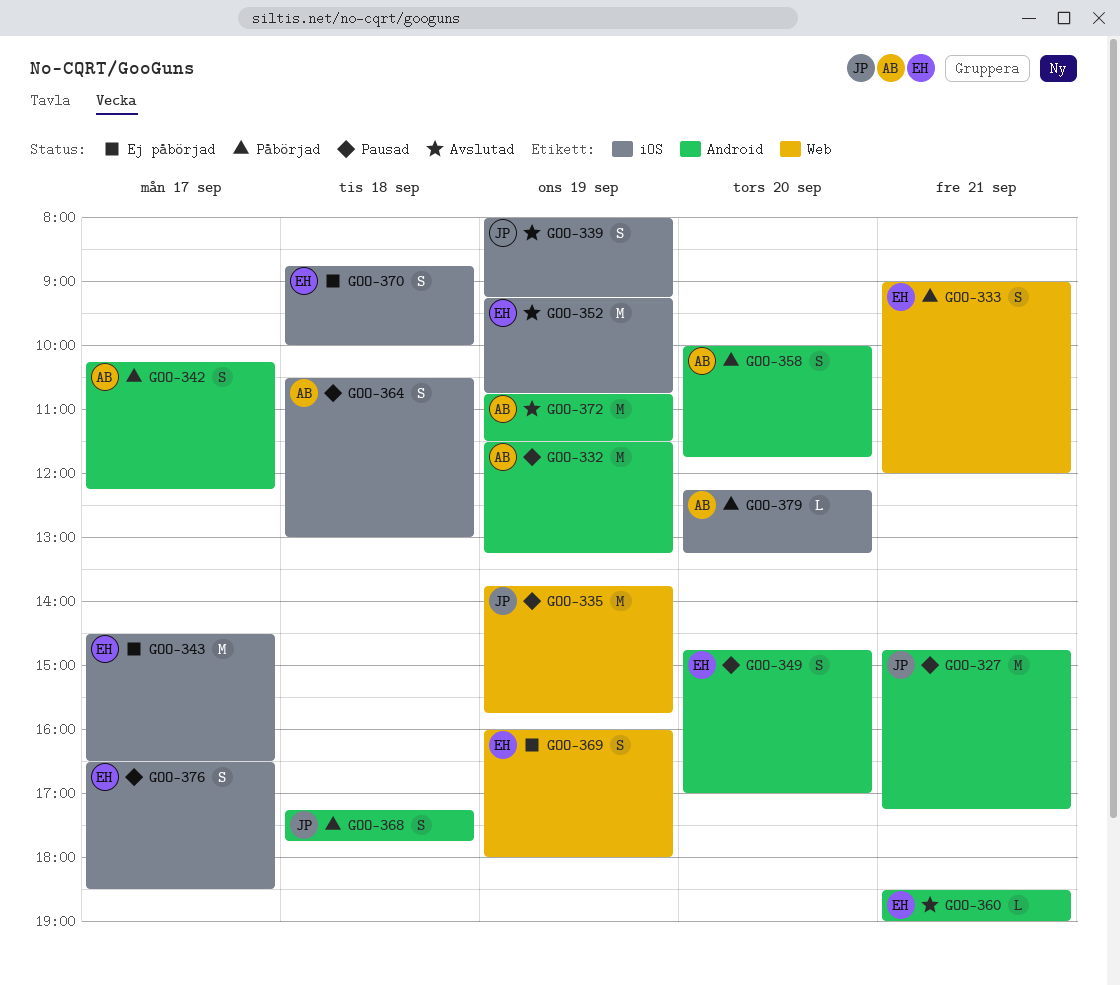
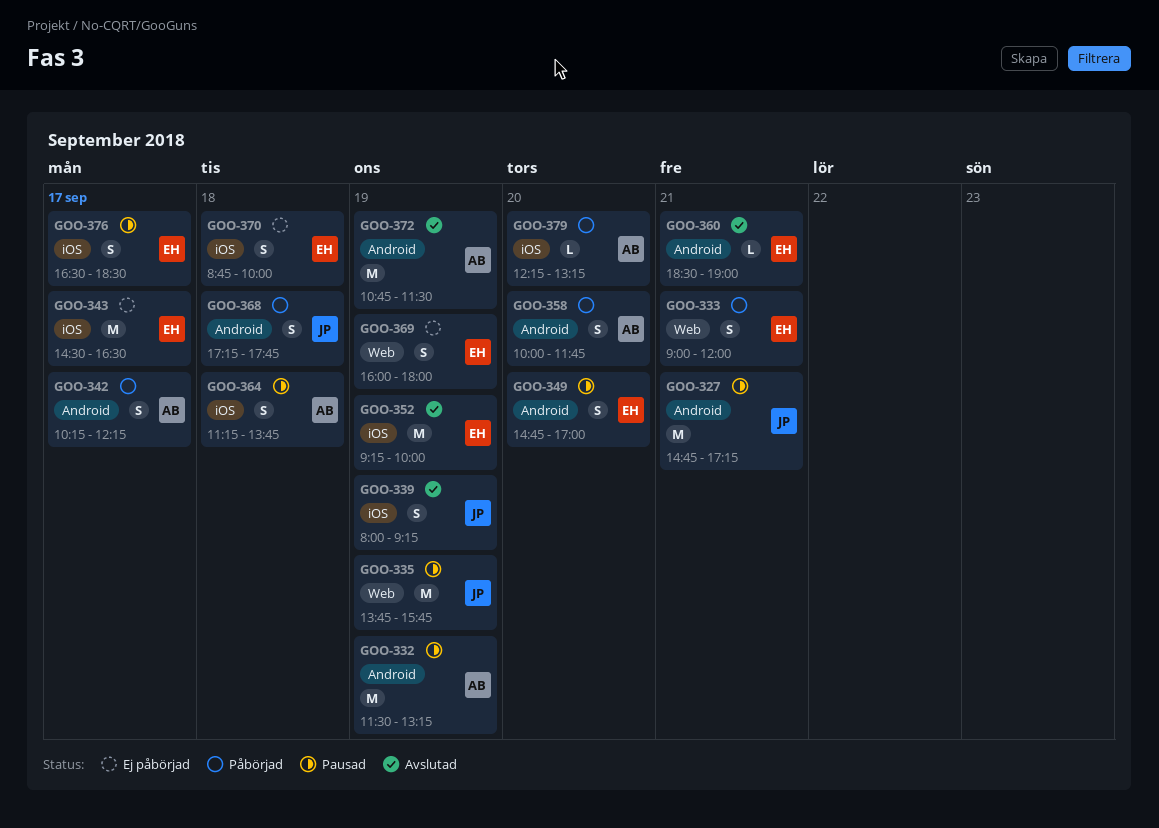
GOO-352, ends: 10:45 -> 10:00
GOO-364, begins: 10:30 -> 11:15
GOO-364, ends: 13:00 -> 13:45

